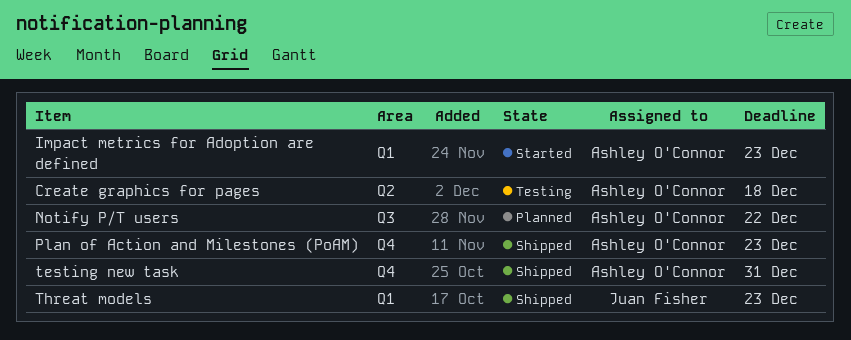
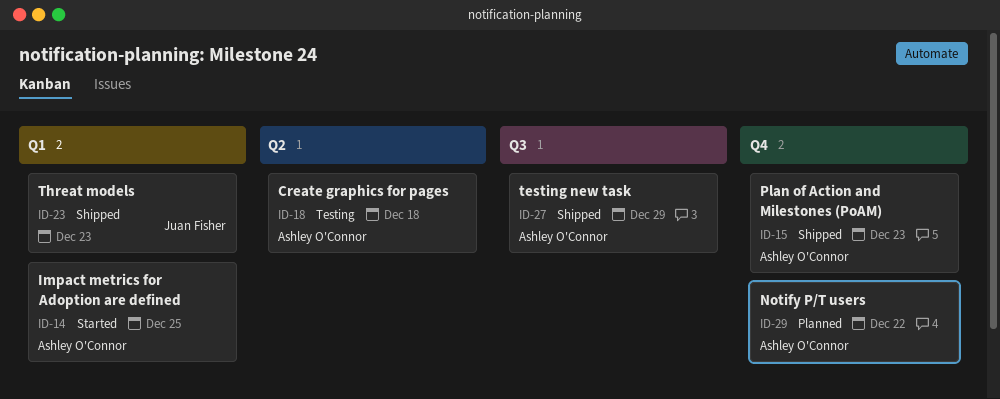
Impact metrics for Adoption are defined, due: Dec 23 -> Dec 25
Notify P/T users, label: Q3 -> Q4
testing new task, label: Q4 -> Q3
testing new task, due: Dec 31 -> Dec 29

